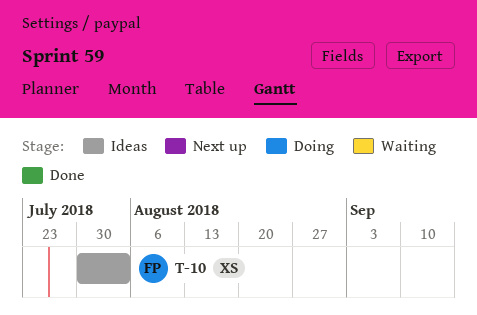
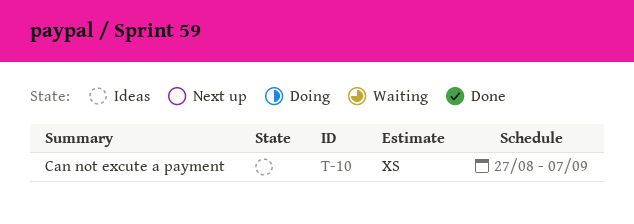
T-10, start: Jul 30 -> Aug 27
T-10, due: Aug 3 -> Sep 7

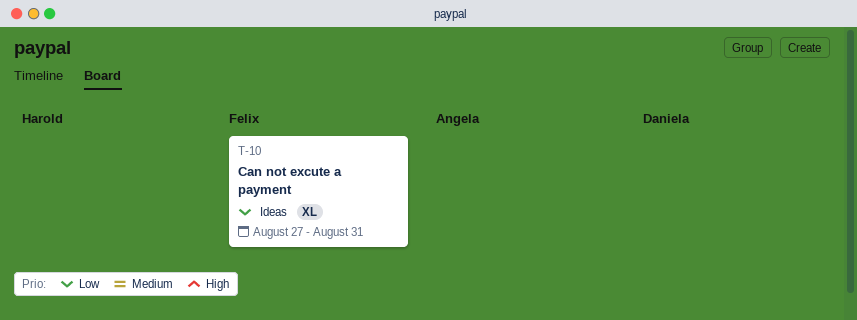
T-10, estimate: XS -> XL
T-10, due: Sep 7 -> Aug 31

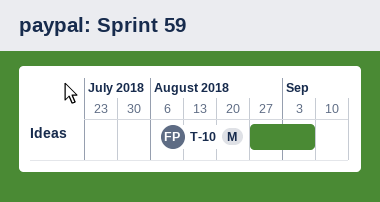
T-10, estimate: XL -> M
T-10, due: Aug 31 -> Sep 7

